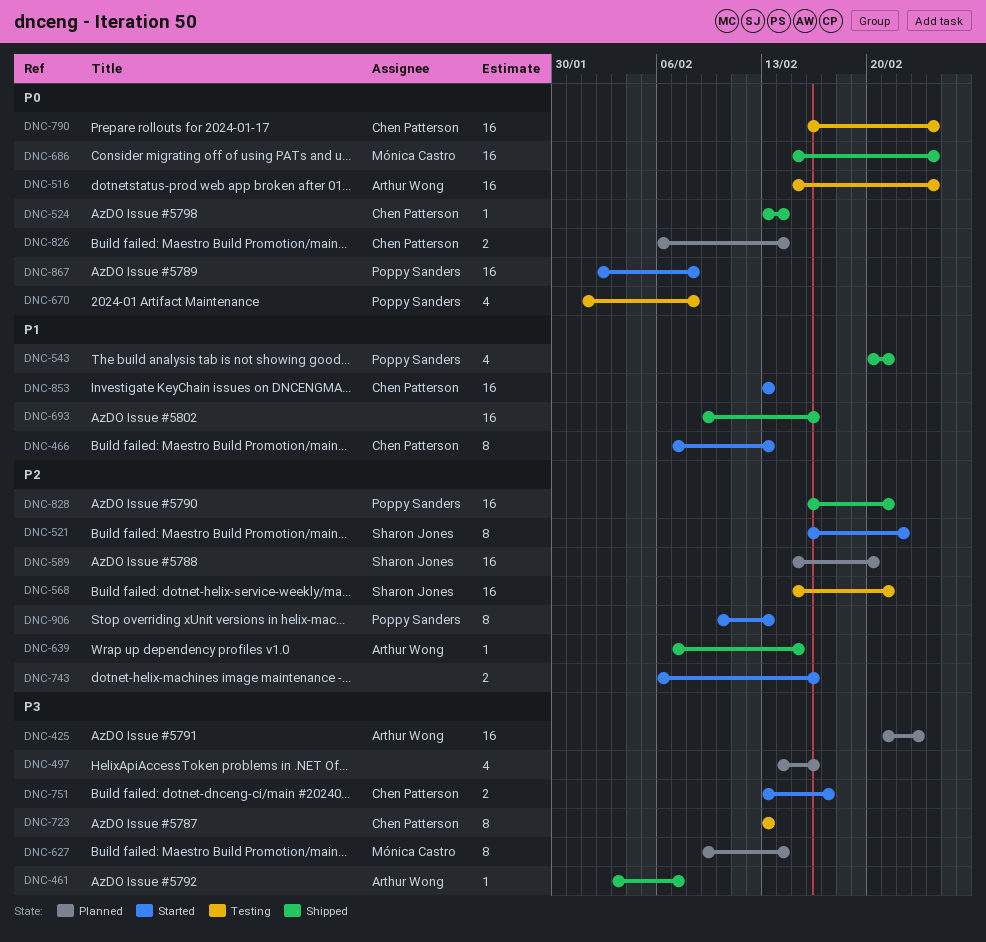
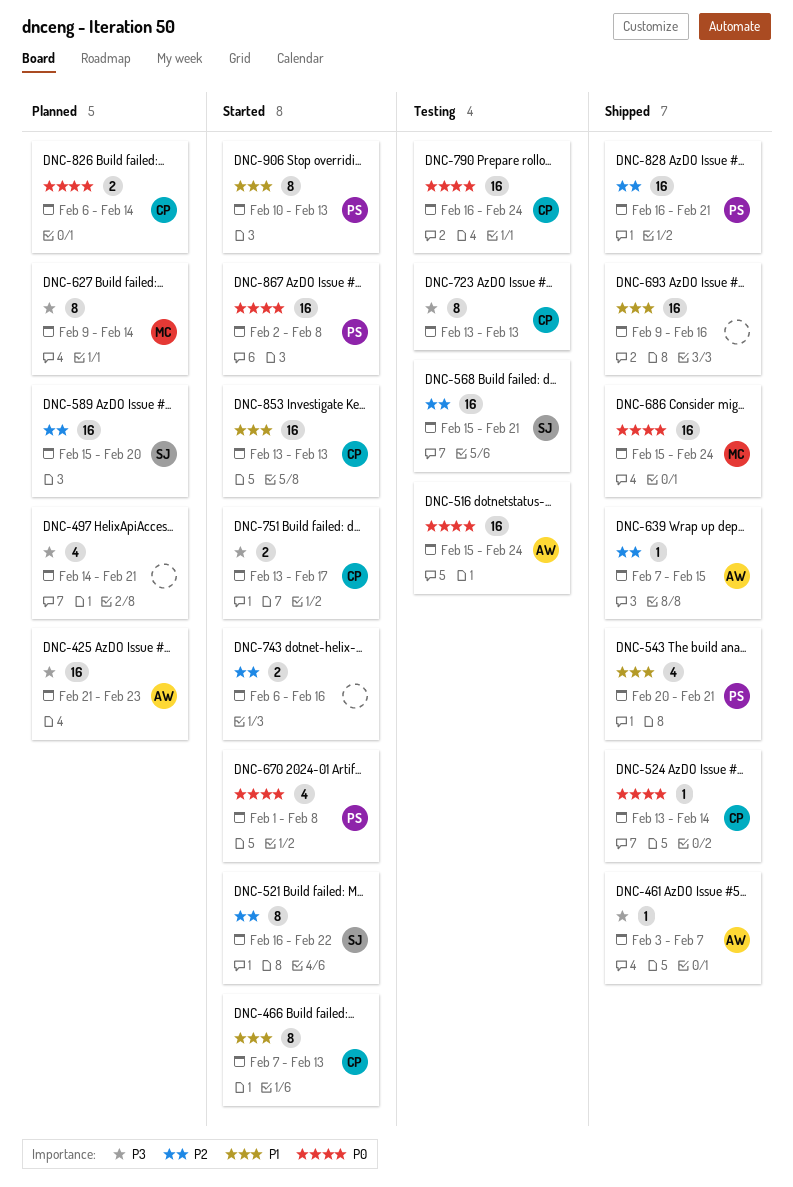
DNC-497, due: Feb 16 -> Feb 21
DNC-670, status: Testing -> Started
DNC-906, priority: P2 -> P1

